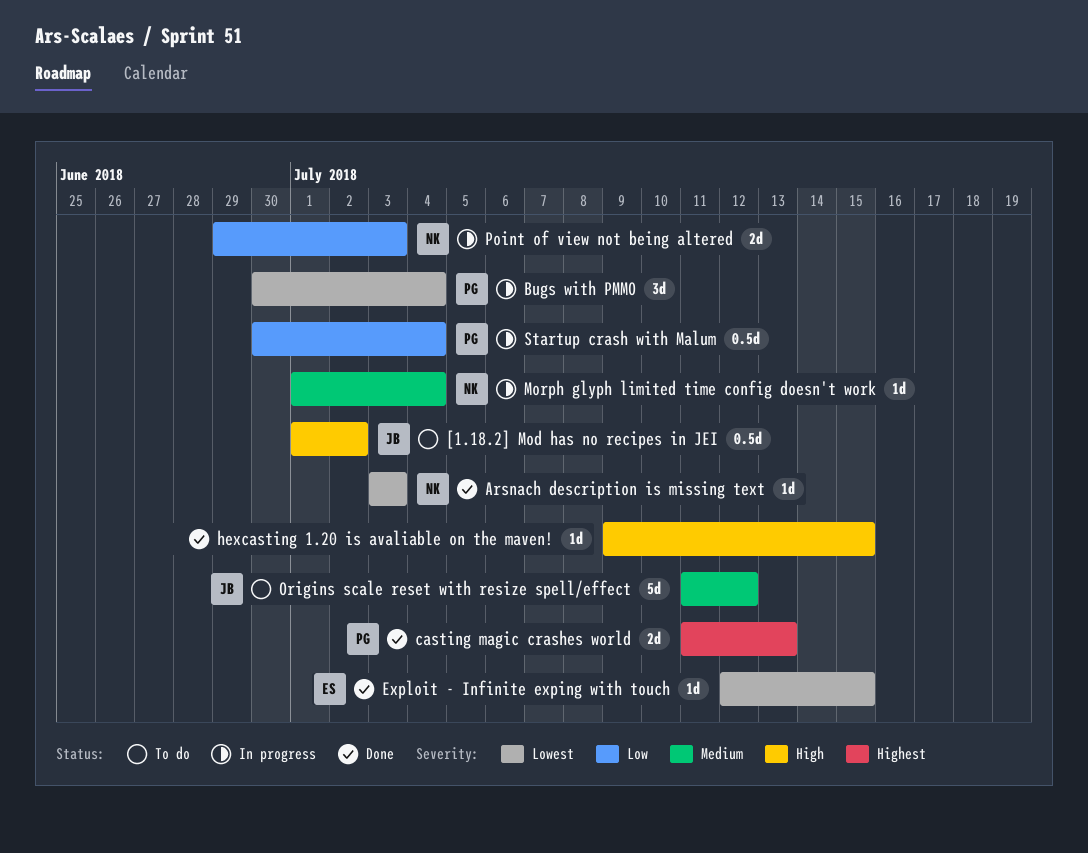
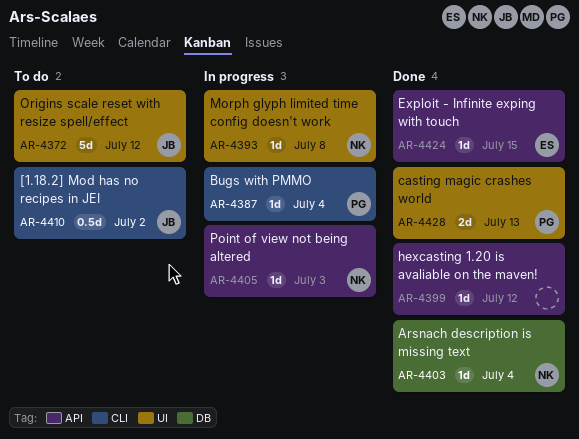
Arsnach description is missing text, due: Jul 3 -> Jul 4
Bugs with PMMO, estimate: 3d -> 1d
hexcasting 1.20 is avaliable on the maven!, due: Jul 15 -> Jul 12
Morph glyph limited time config doesn't work, due: Jul 4 -> Jul 8
Point of view not being altered, estimate: 2d -> 1d
Startup crash with Malum: present -> none

